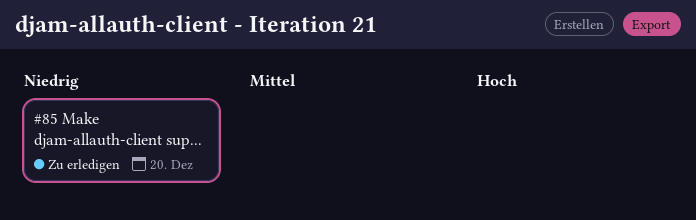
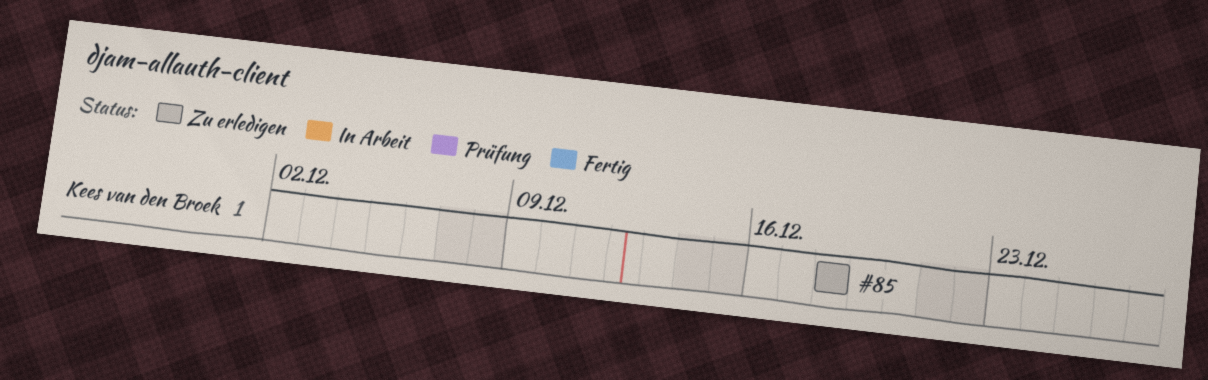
#85, due: Dec 20 -> Dec 18

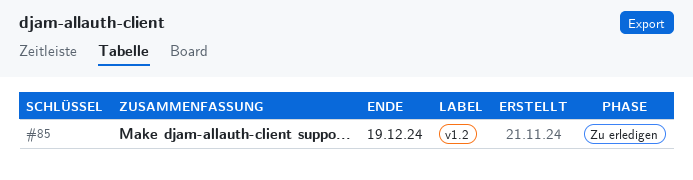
#85, due: Dec 18 -> Dec 19

